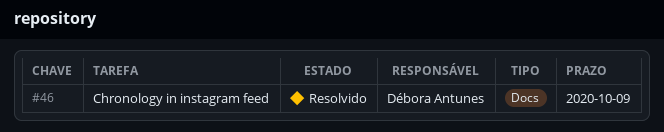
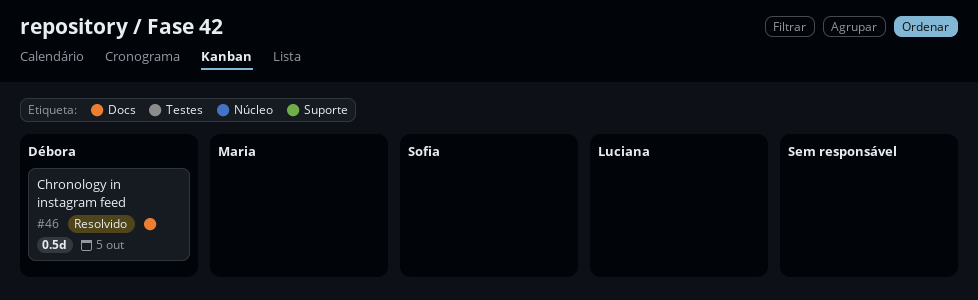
#46, due: Oct 9 -> Oct 5

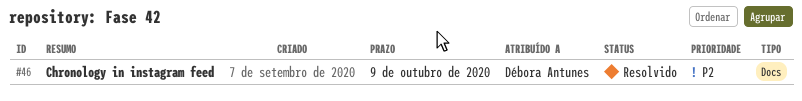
#46, due: Oct 5 -> Oct 9

